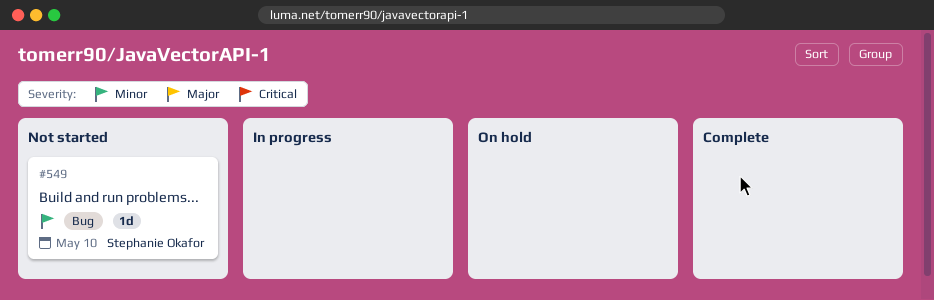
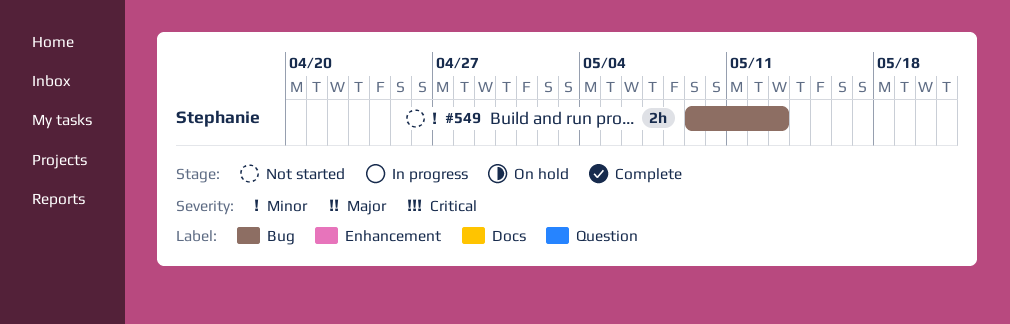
#549, estimate: 1d -> 2h
#549, due: May 10 -> May 13

